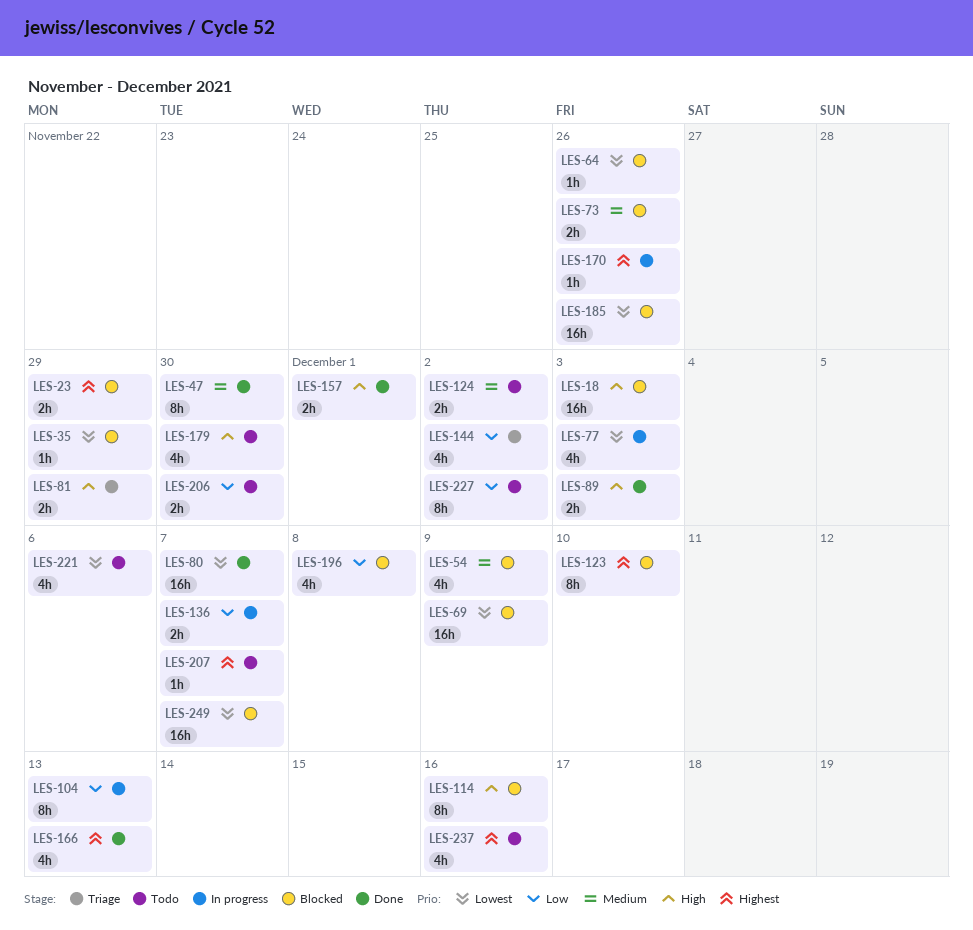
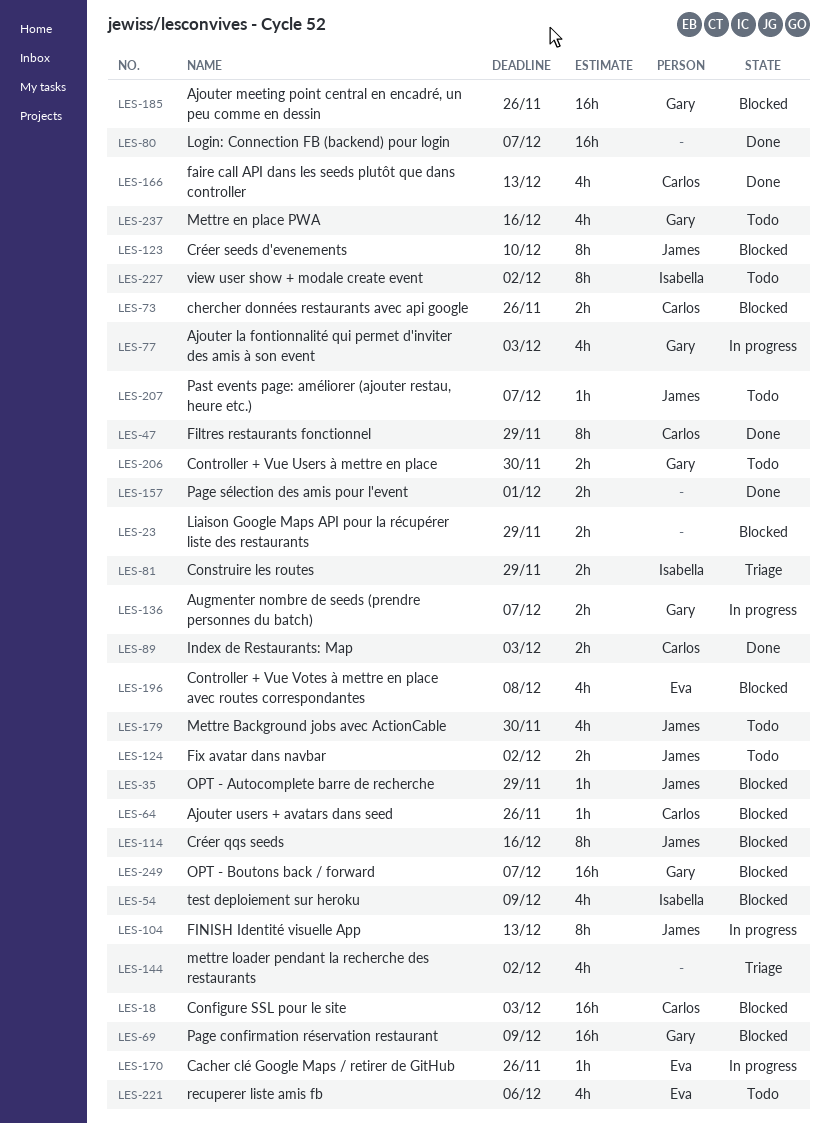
LES-47, due: Nov 30 -> Nov 29

